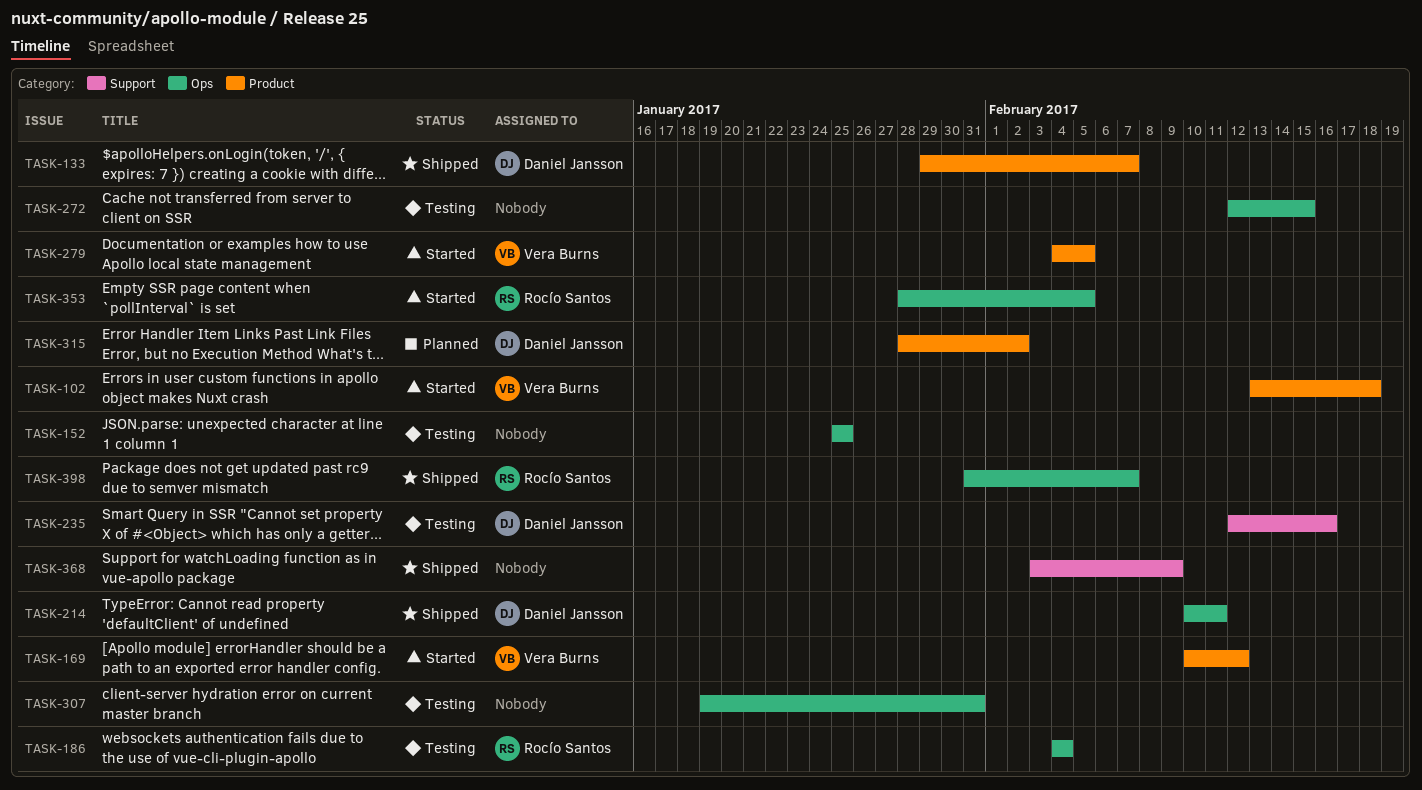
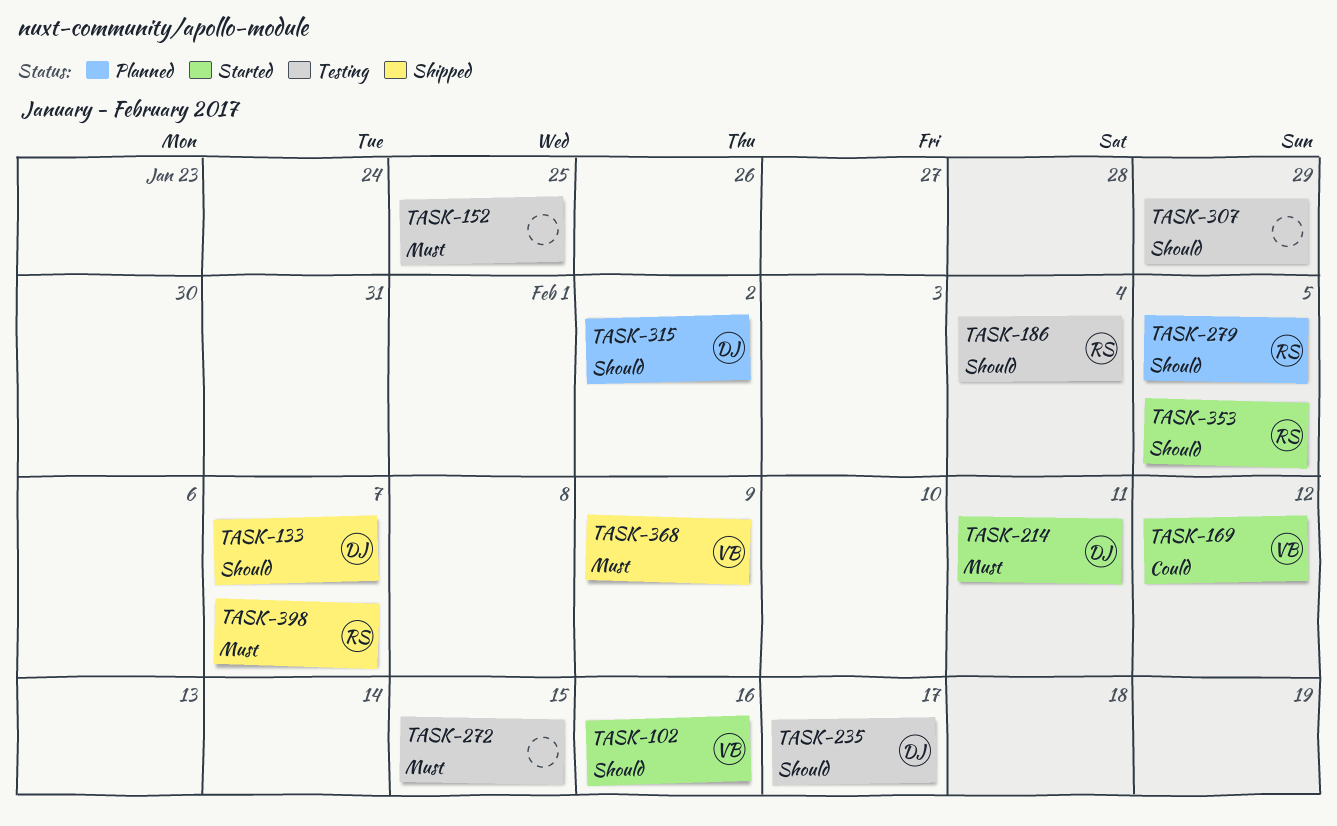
TASK-102, due: Feb 18 -> Feb 16
TASK-214, status: Shipped -> Started
TASK-235, due: Feb 16 -> Feb 17
TASK-279, status: Started -> Planned
TASK-279, owner: Vera Burns -> Rocío Santos
TASK-307, due: Jan 31 -> Jan 29
TASK-368, owner: none -> Vera Burns

